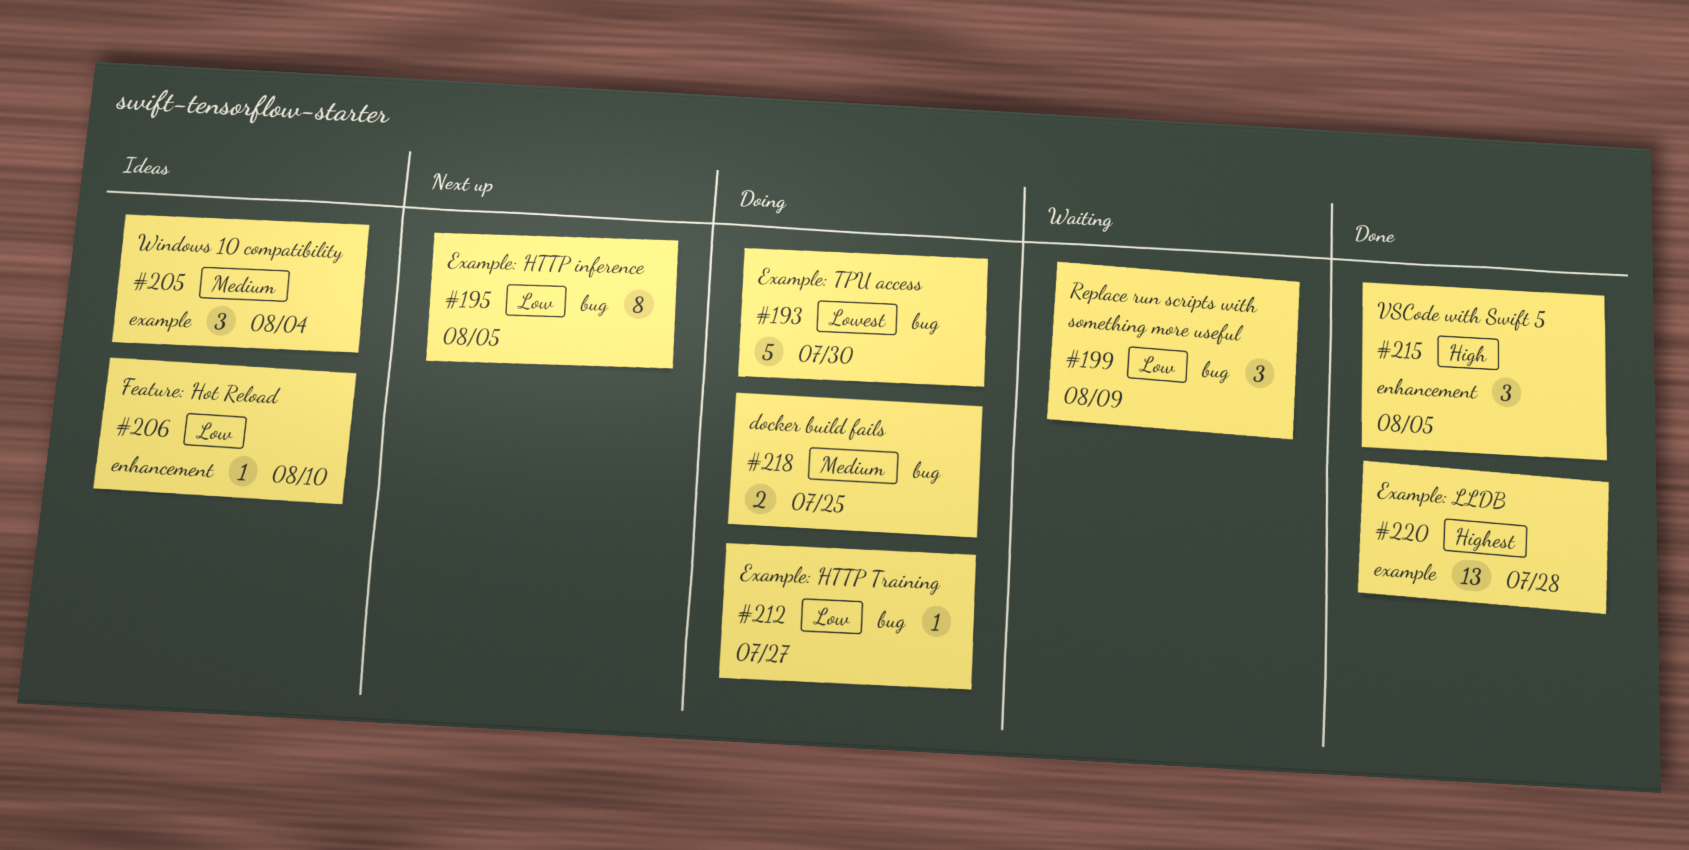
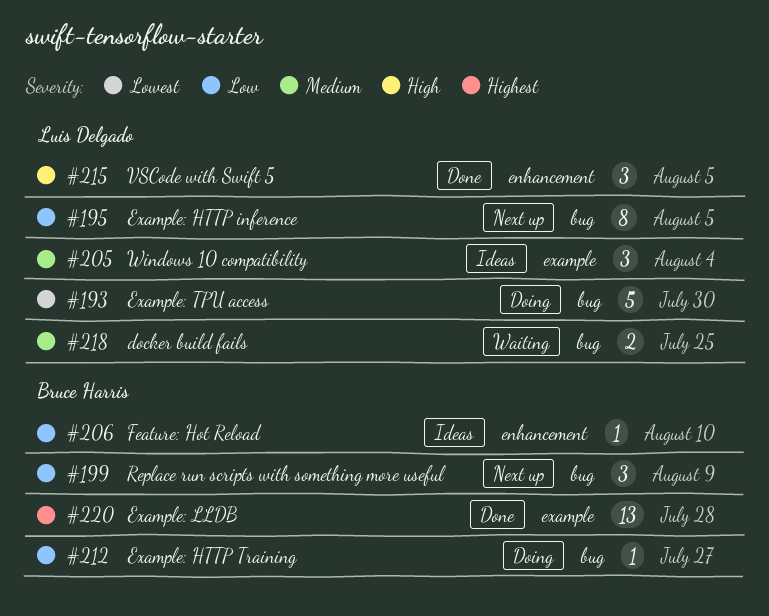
#199, status: Waiting -> Next up
#218, status: Doing -> Waiting

